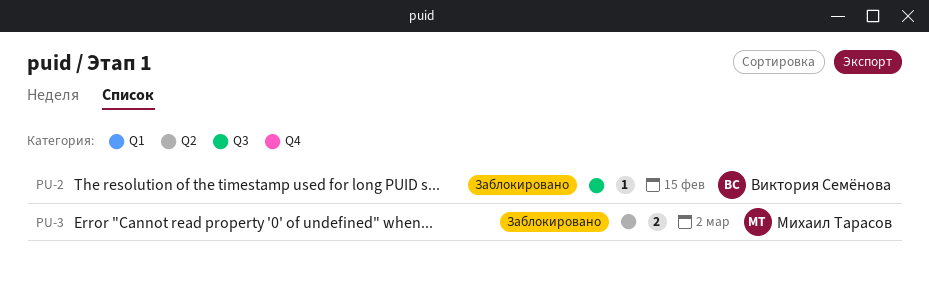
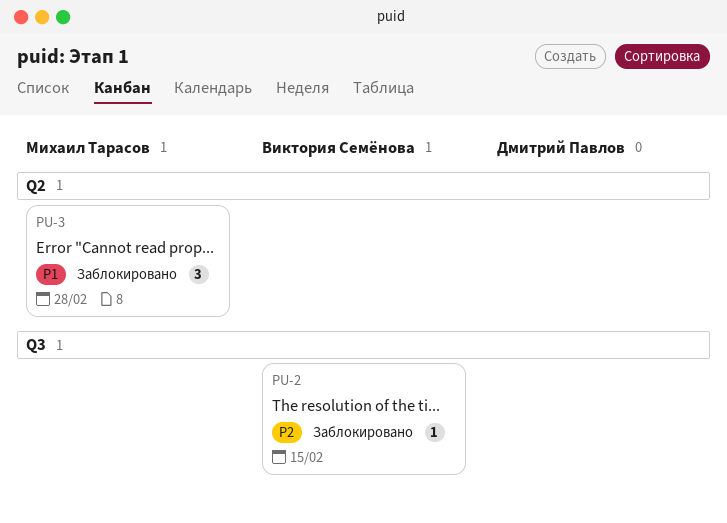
PU-3, estimate: 2 -> 3
PU-3, due: Mar 2 -> Feb 28

